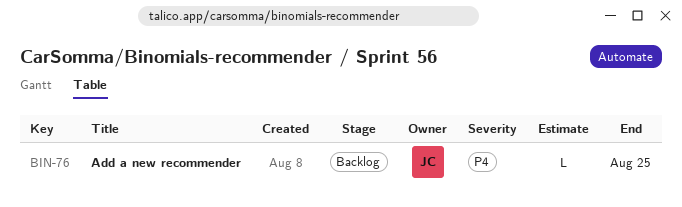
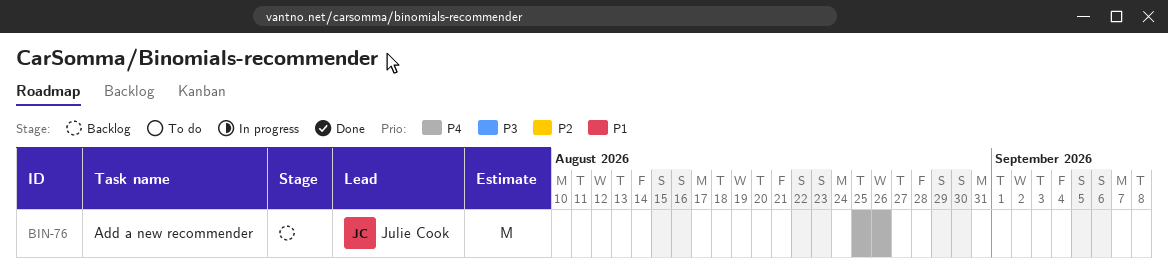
BIN-76, estimate: L -> M
BIN-76, due: Aug 25 -> Aug 26

